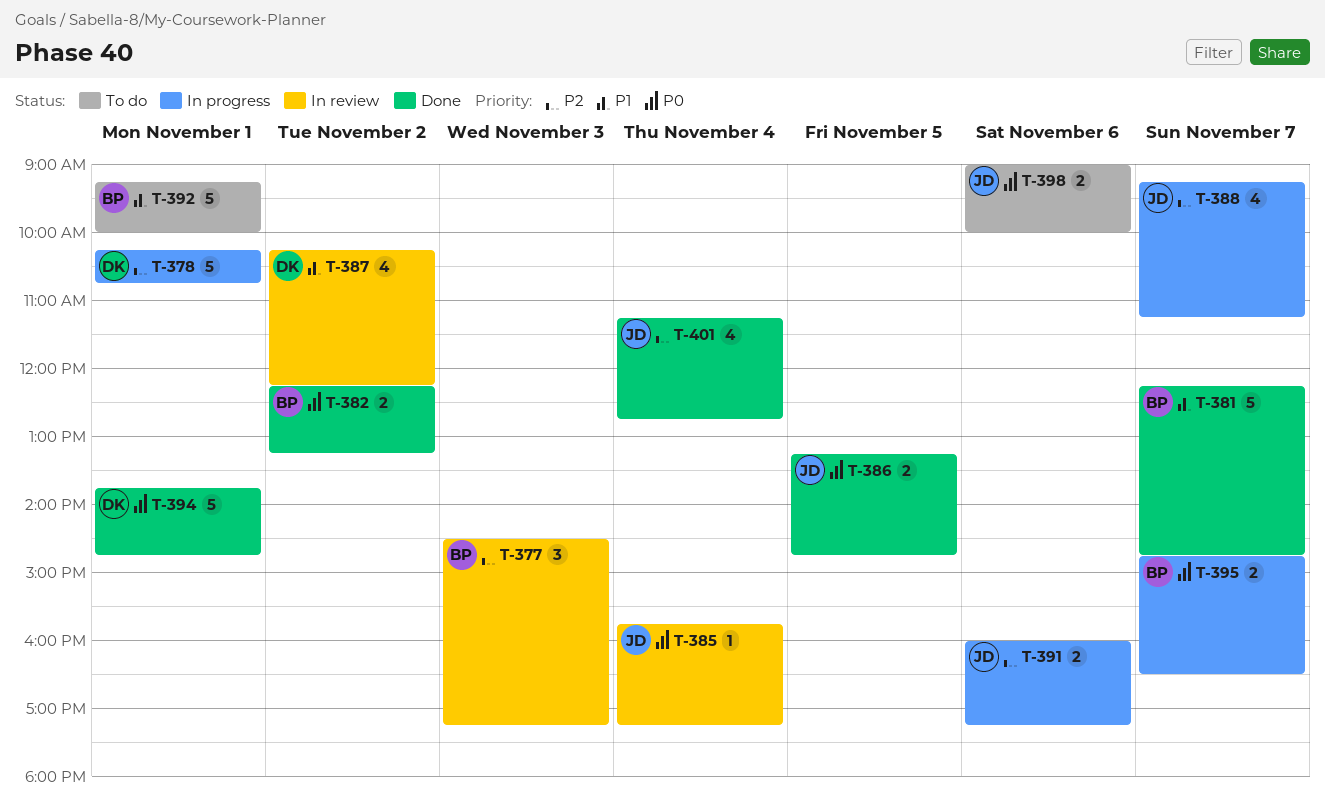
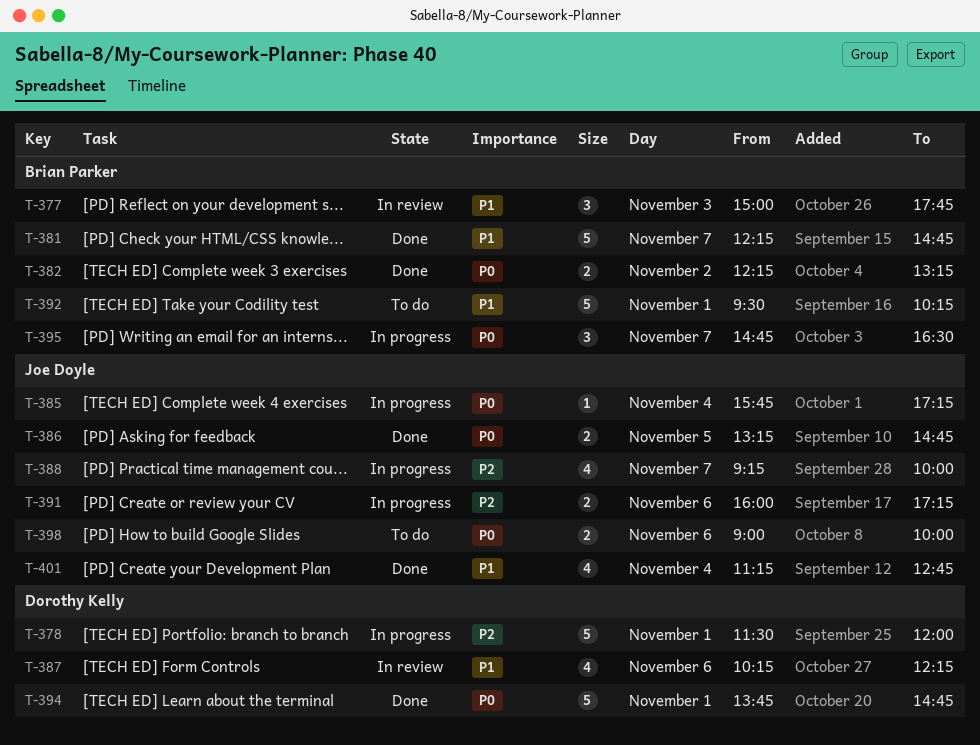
T-377, priority: P2 -> P1
T-377, begins: 14:30 -> 15:00
T-377, ends: 17:15 -> 17:45
T-378, begins: 10:15 -> 11:30
T-378, ends: 10:45 -> 12:00
T-385, status: In review -> In progress
T-387, day: Nov 2 -> Nov 6
T-388, ends: 11:15 -> 10:00
T-392, begins: 09:15 -> 09:30
T-392, ends: 10:00 -> 10:15
T-395, estimate: 2 -> 3
T-401, priority: P2 -> P1

